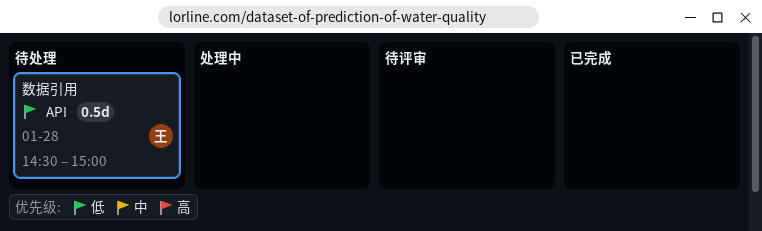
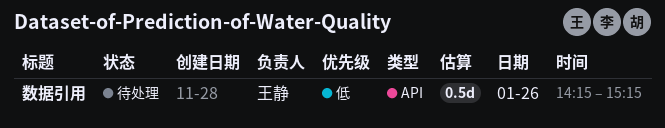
数据引用, day: Jan 28 -> Jan 26
数据引用, begins: 14:30 -> 14:15
数据引用, ends: 15:00 -> 15:15

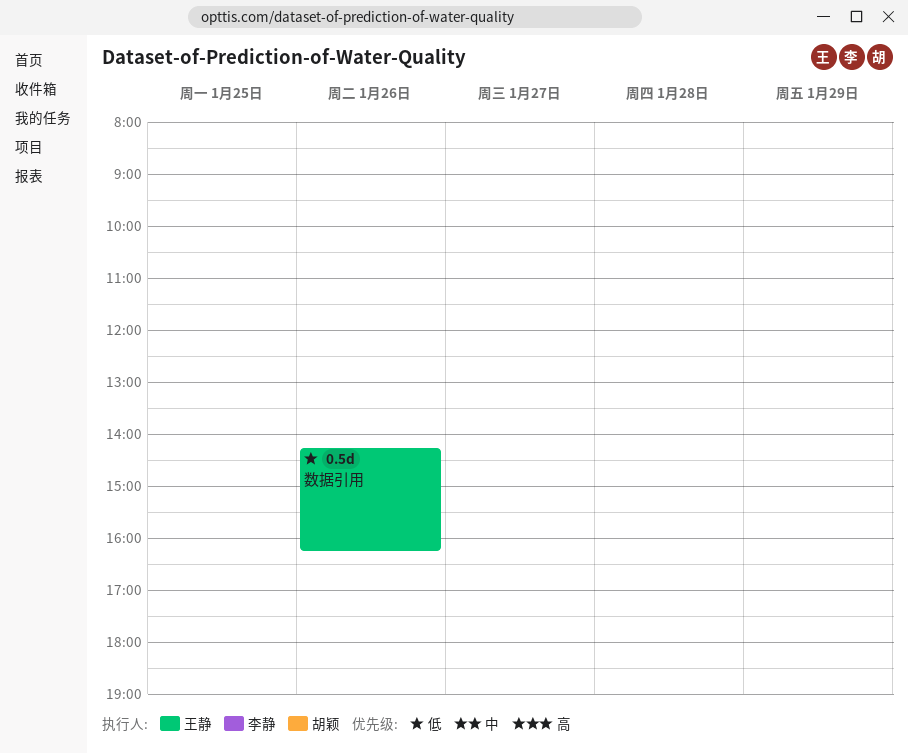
数据引用, ends: 15:15 -> 16:15

